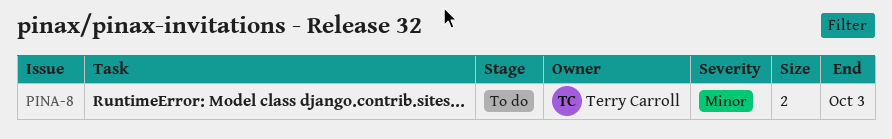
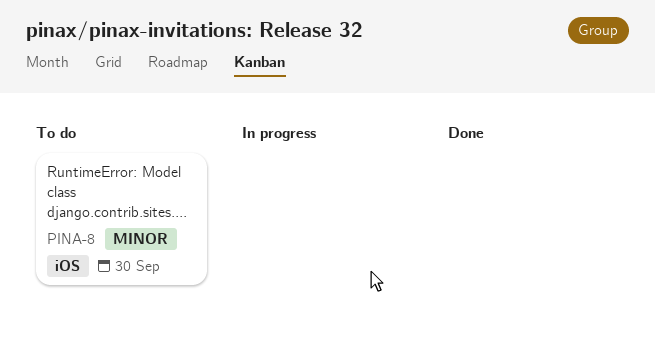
PINA-8, due: Oct 3 -> Sep 30

